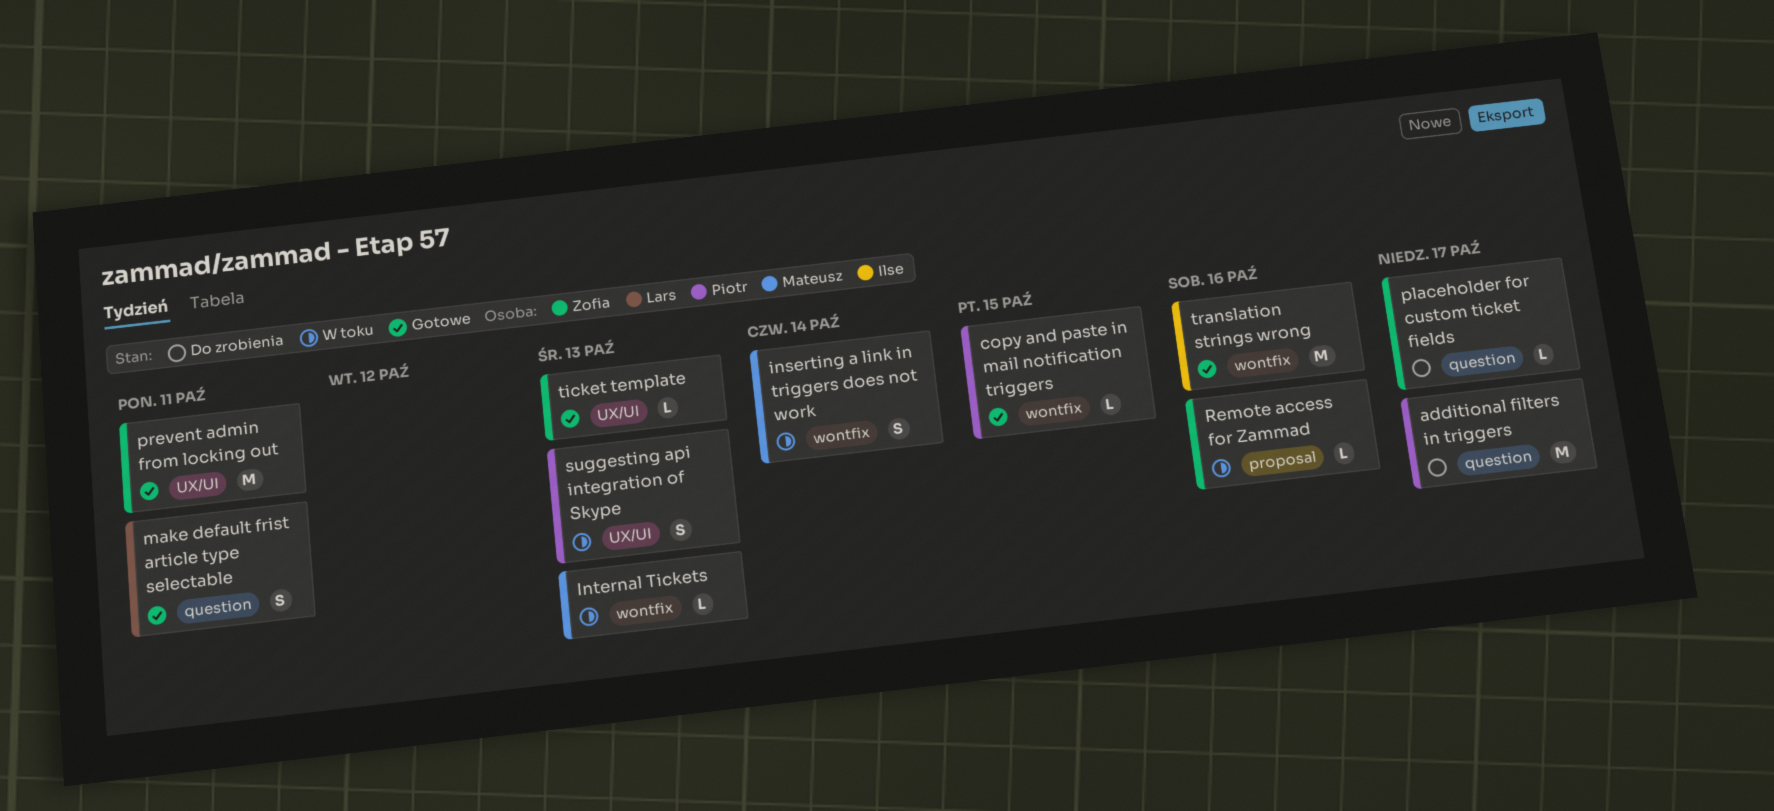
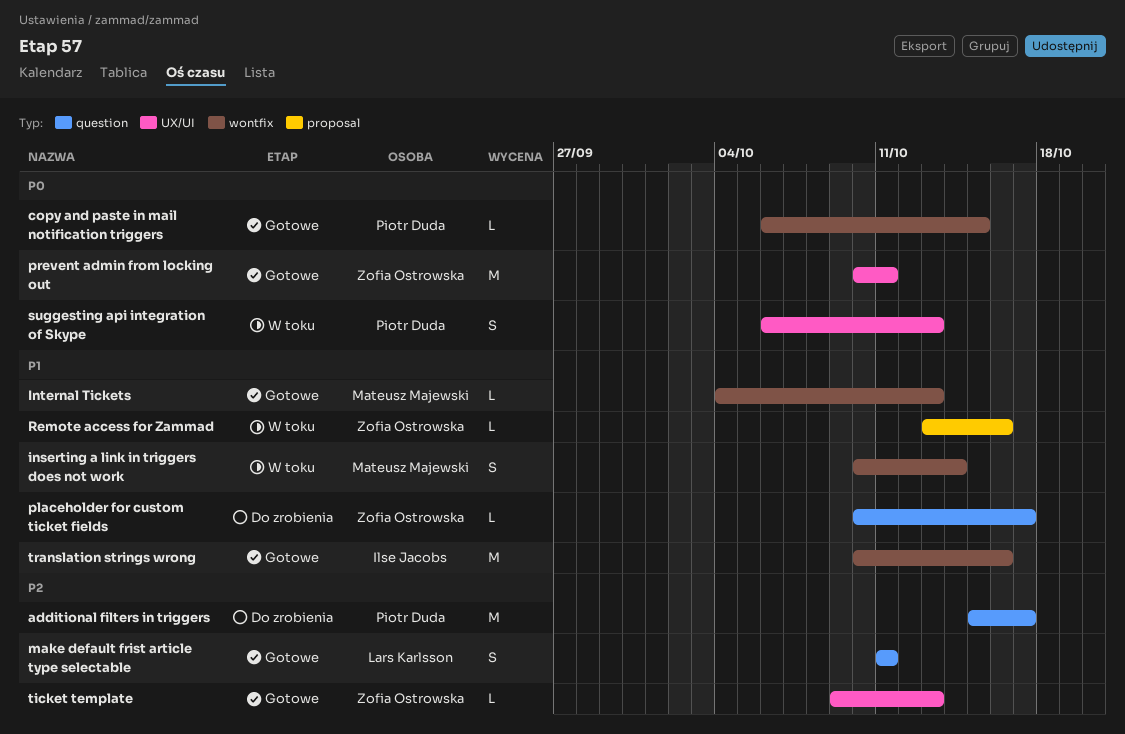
Internal Tickets, status: W toku -> Gotowe

